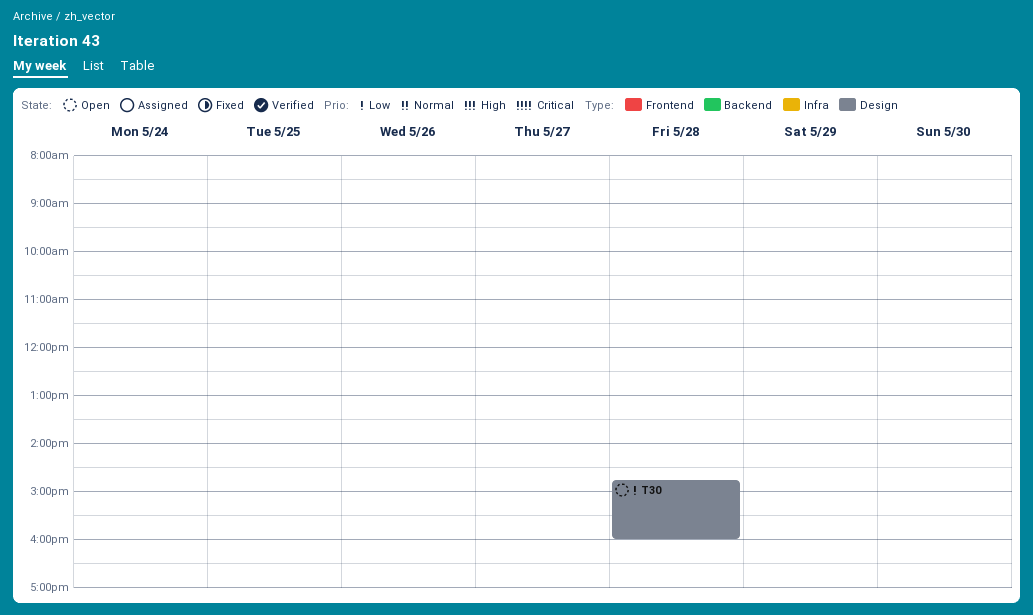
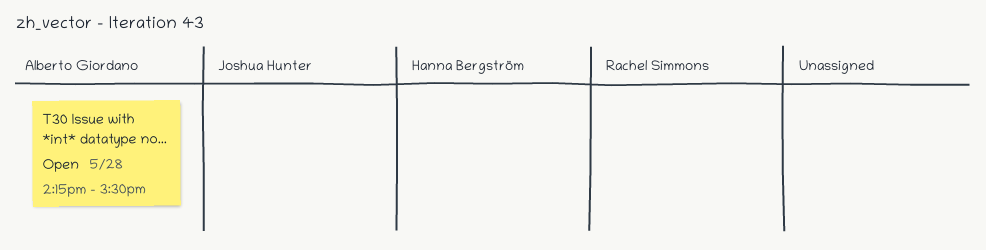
T30, begins: 14:45 -> 14:15
T30, ends: 16:00 -> 15:30

